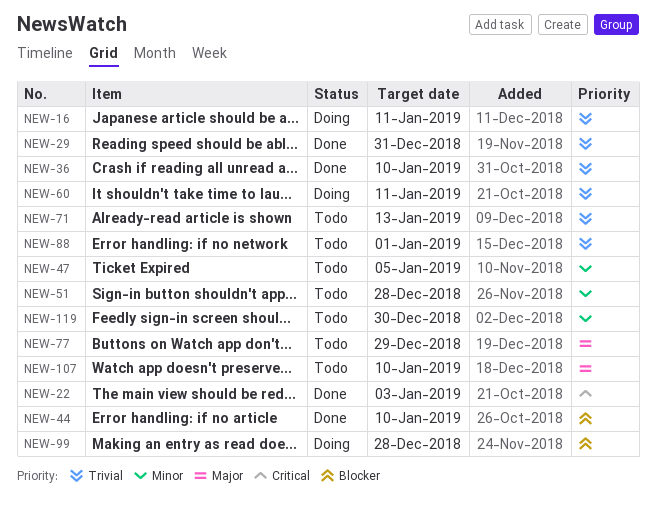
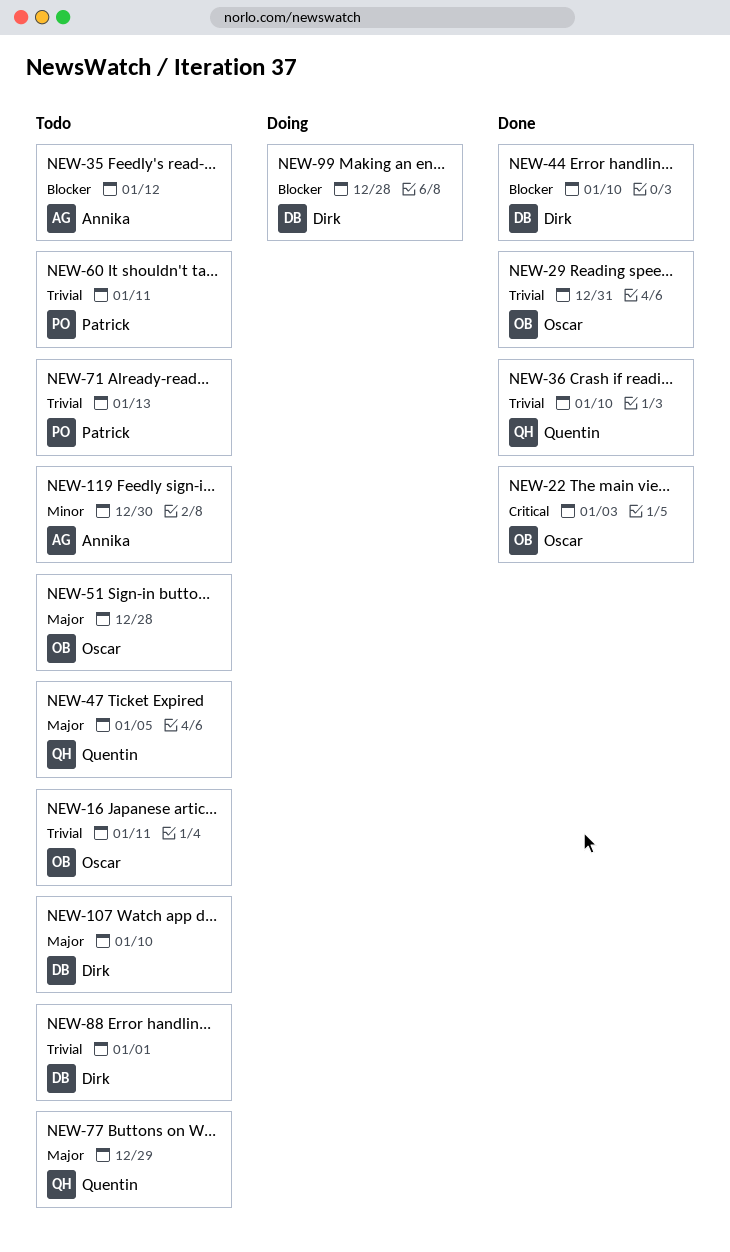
NEW-16, status: Doing -> Todo
NEW-35: none -> present
NEW-47, priority: Minor -> Major
NEW-51, priority: Minor -> Major
NEW-60, status: Doing -> Todo

